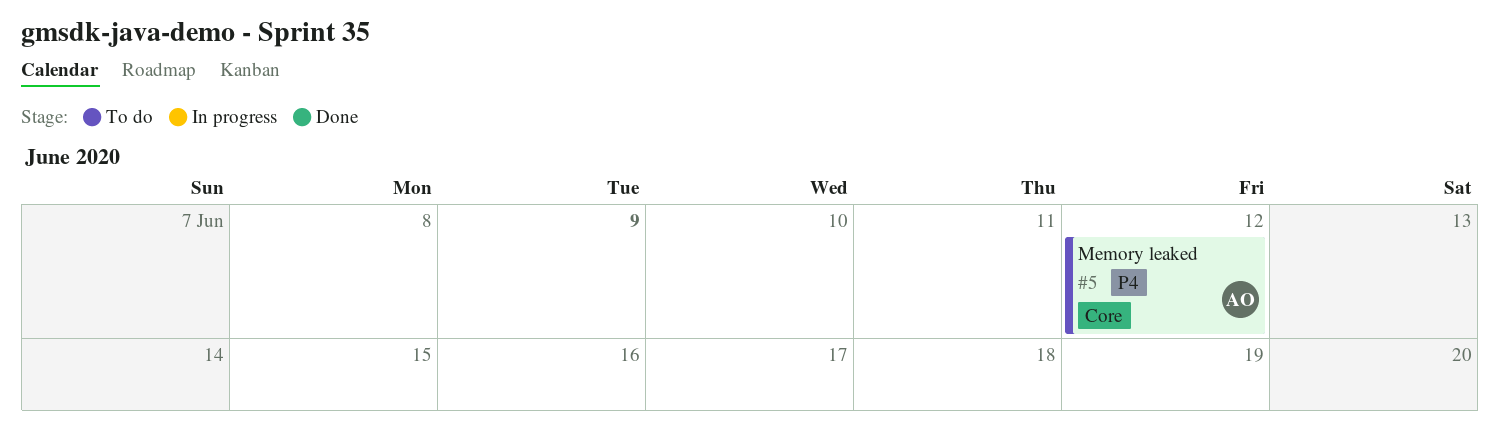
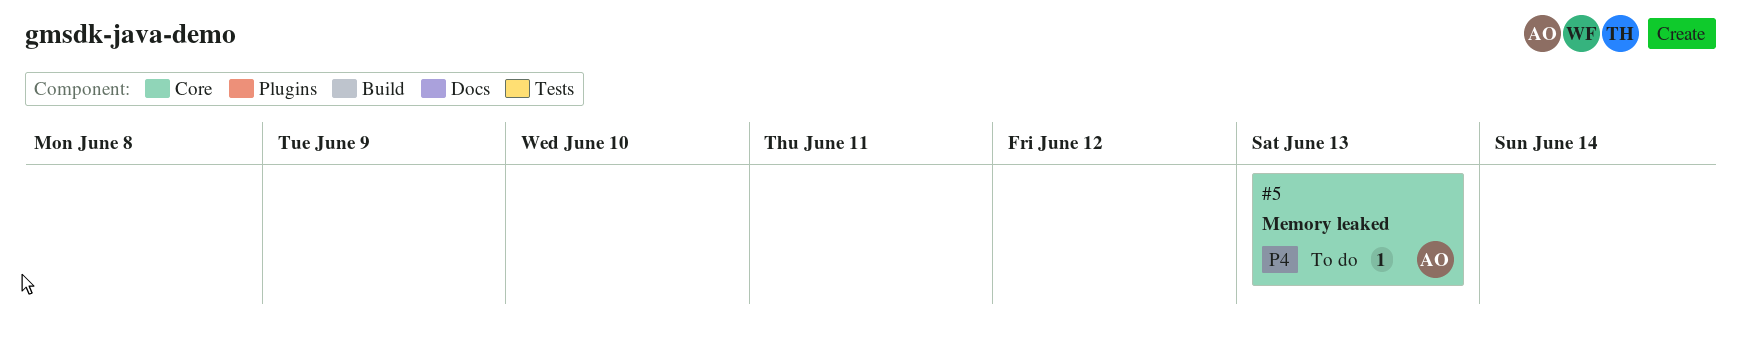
#5, due: Jun 12 -> Jun 13

